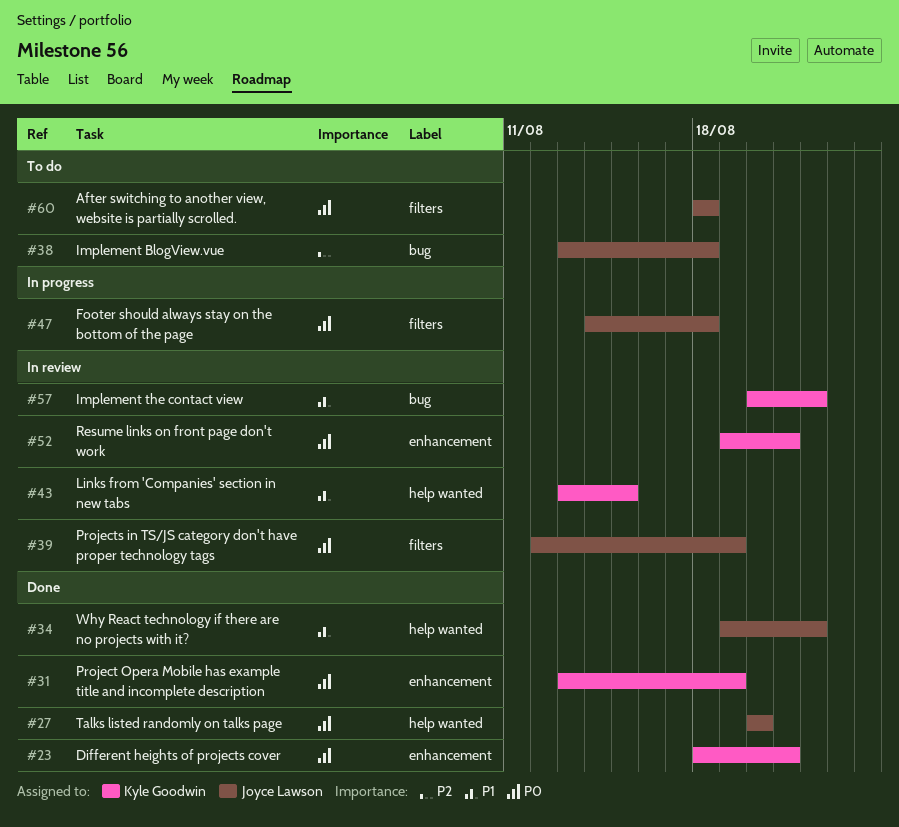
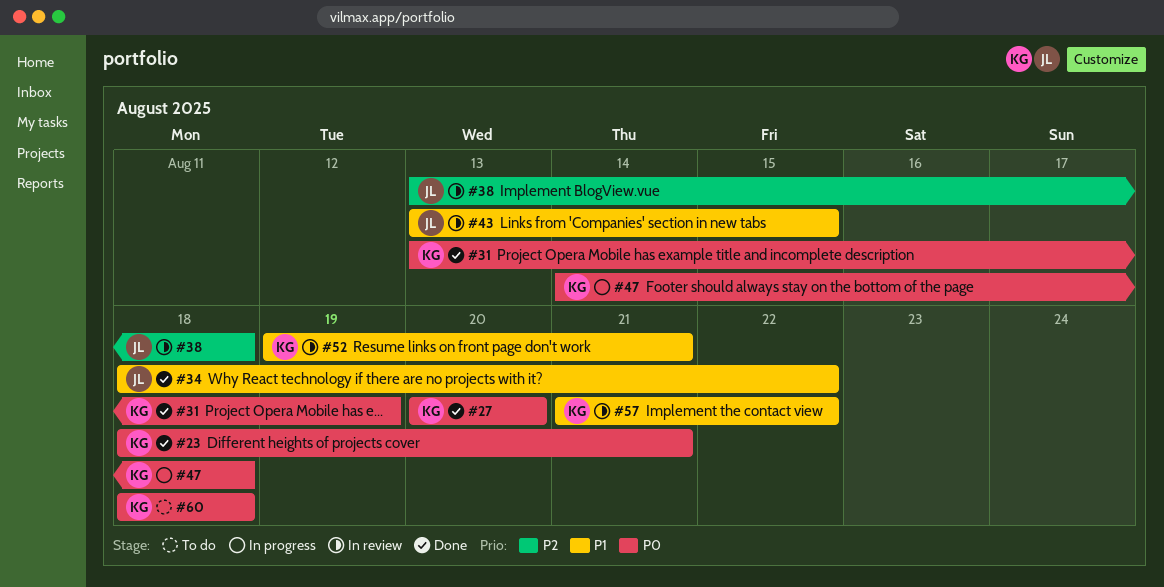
#27, owner: Joyce Lawson -> Kyle Goodwin
#34, start: Aug 19 -> Aug 18
#38, status: To do -> In review
#39: present -> none
#43, owner: Kyle Goodwin -> Joyce Lawson
#47, owner: Joyce Lawson -> Kyle Goodwin
#52, priority: P0 -> P1
#57, start: Aug 20 -> Aug 21
#60, owner: Joyce Lawson -> Kyle Goodwin

